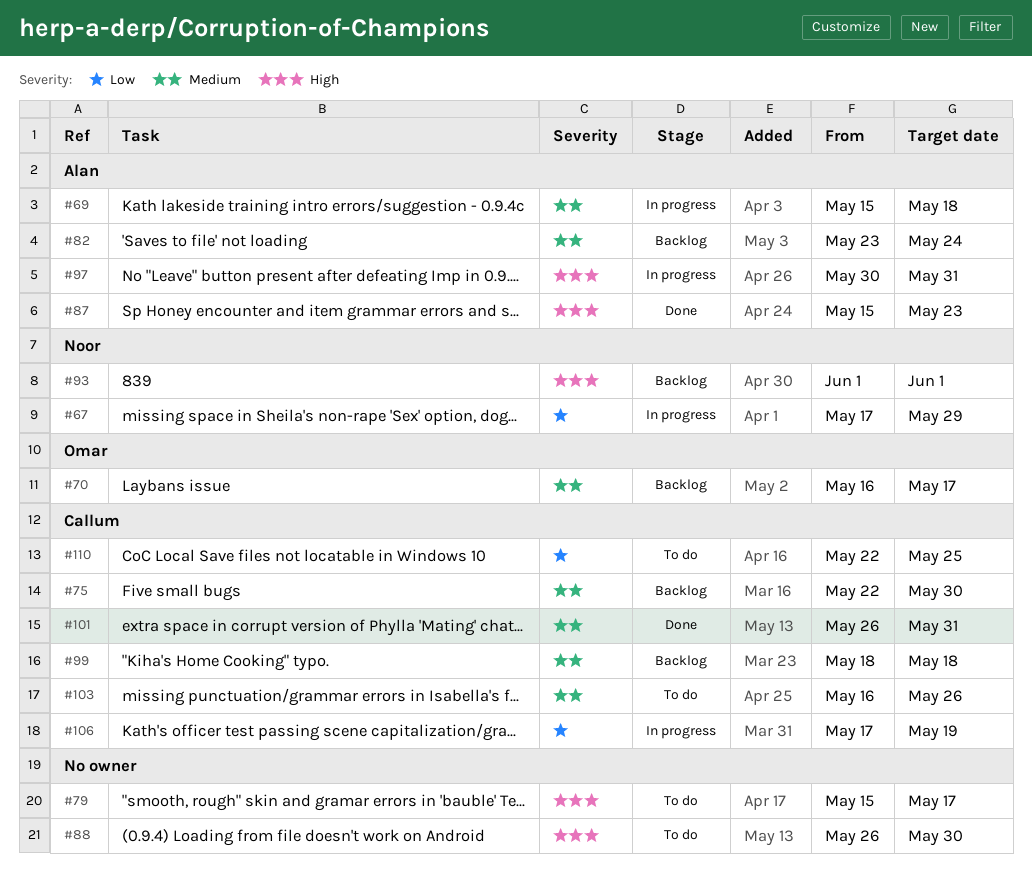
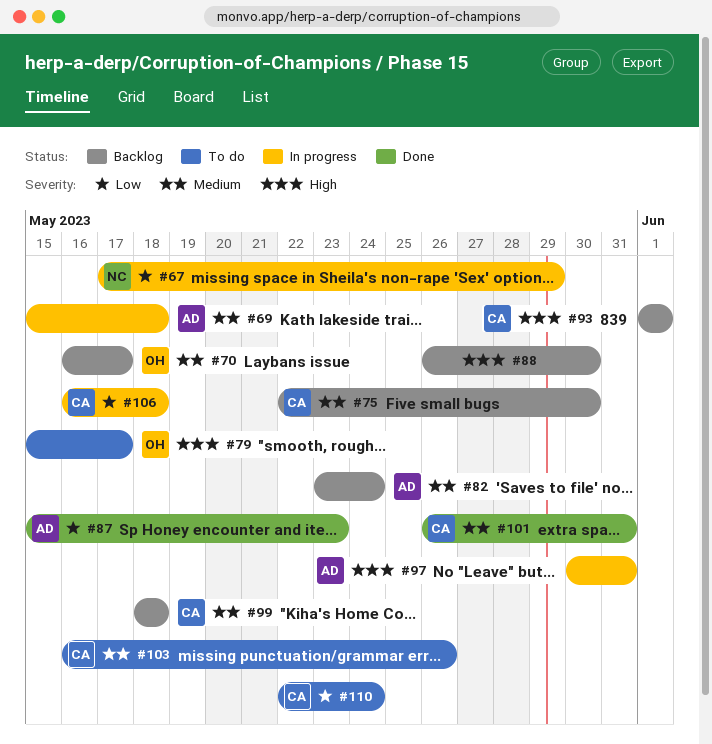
#79, owner: none -> Omar
#87, priority: High -> Low
#88, status: To do -> Backlog
#93, owner: Noor -> Callum
#106, start: May 17 -> May 16
#106, due: May 19 -> May 18
#110, due: May 25 -> May 24

